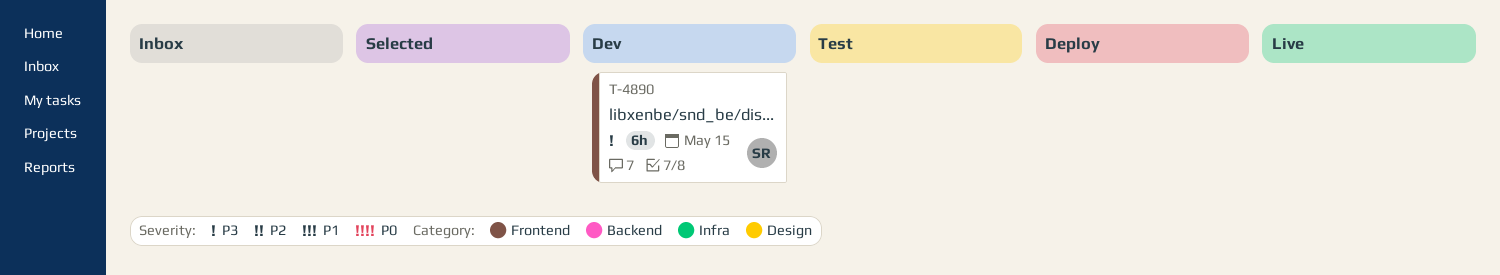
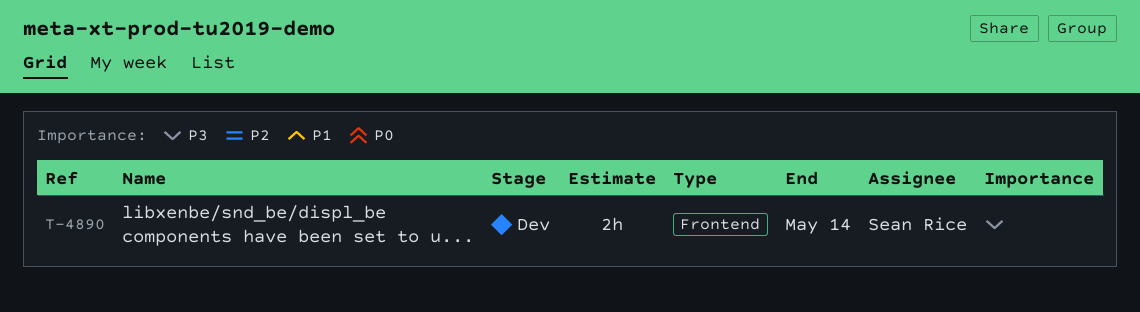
T-4890, estimate: 6h -> 2h
T-4890, due: May 15 -> May 14

